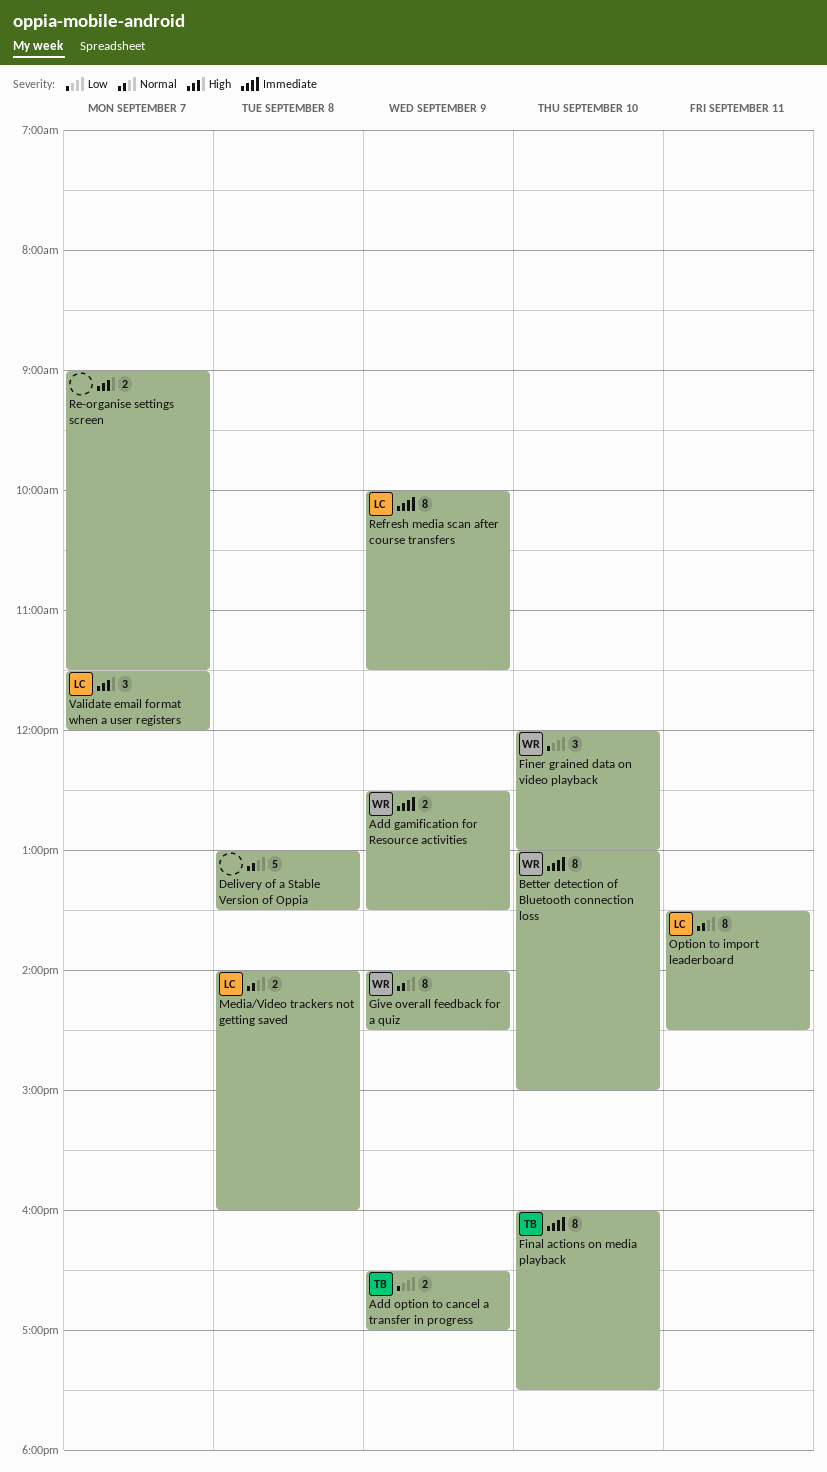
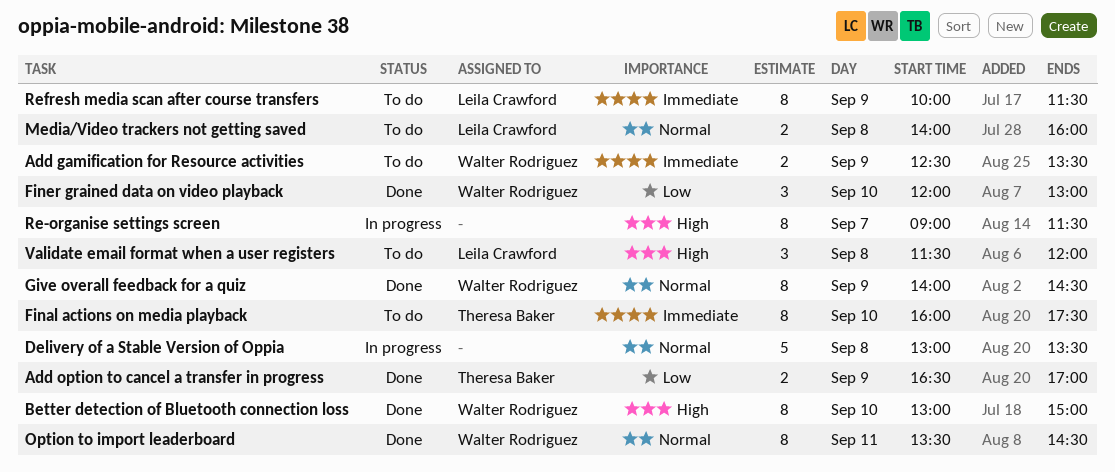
Better detection of Bluetooth connection loss, priority: Immediate -> High
Option to import leaderboard, owner: Leila Crawford -> Walter Rodriguez
Re-organise settings screen, estimate: 2 -> 8
Validate email format when a user registers, day: Sep 7 -> Sep 8

